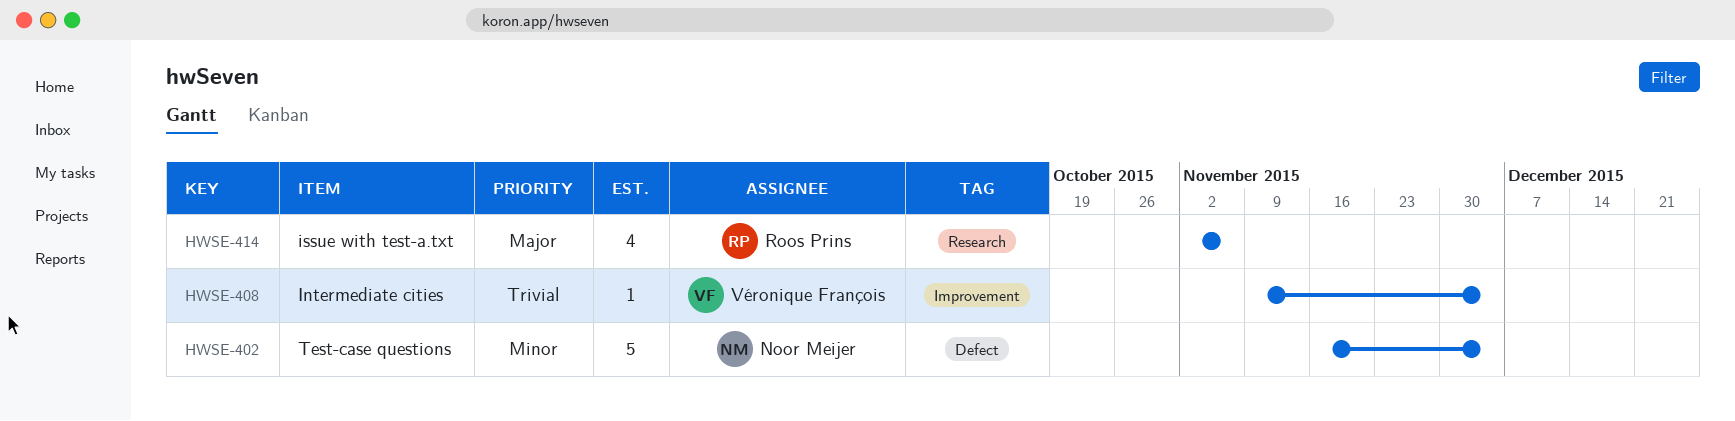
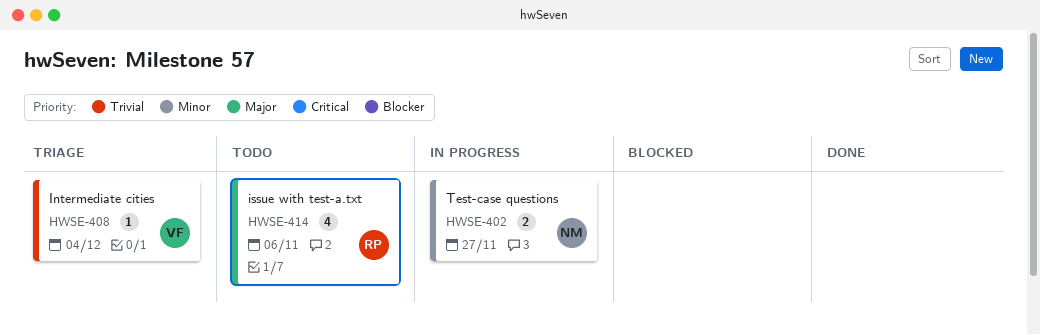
HWSE-402, estimate: 5 -> 2
HWSE-402, due: Dec 4 -> Nov 27

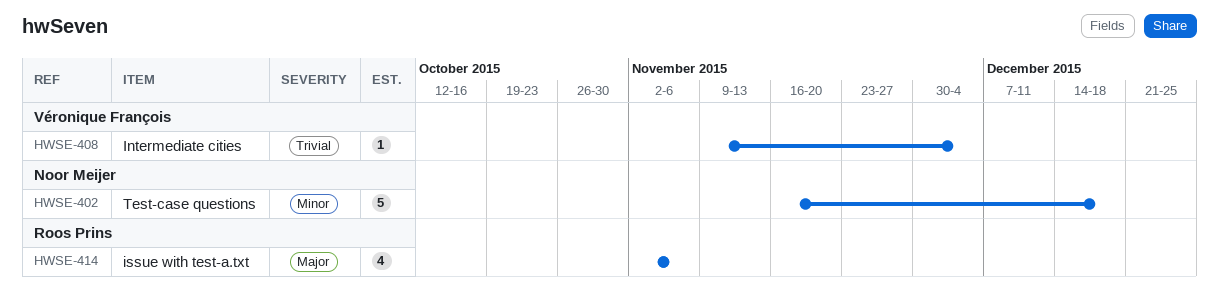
HWSE-402, estimate: 2 -> 5
HWSE-402, due: Nov 27 -> Dec 18

